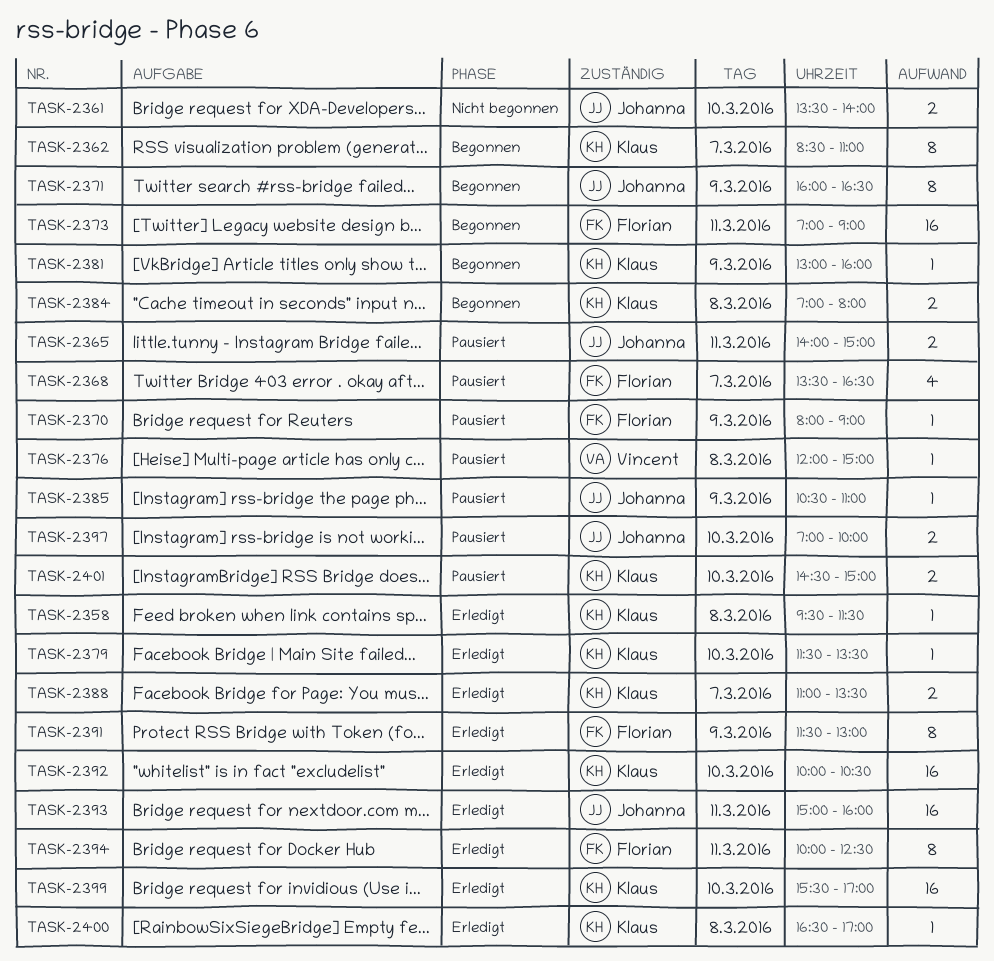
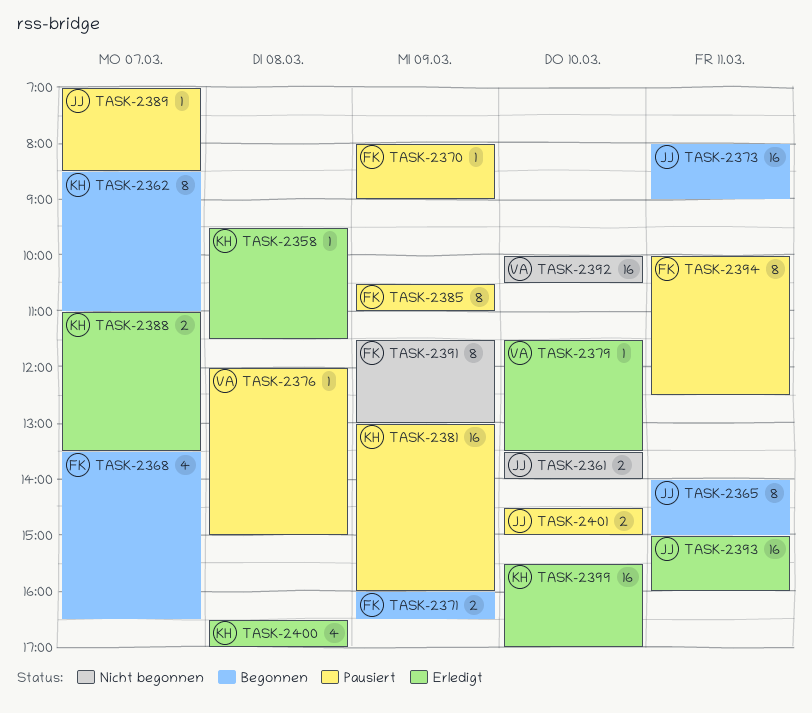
TASK-2365, status: Pausiert -> Begonnen
TASK-2365, estimate: 2 -> 8
TASK-2368, status: Pausiert -> Begonnen
TASK-2371, owner: Johanna -> Florian
TASK-2371, estimate: 8 -> 2
TASK-2373, owner: Florian -> Johanna
TASK-2373, begins: 07:00 -> 08:00
TASK-2379, owner: Klaus -> Vincent
TASK-2381, status: Begonnen -> Pausiert
TASK-2381, estimate: 1 -> 16
TASK-2384: present -> none
TASK-2385, owner: Johanna -> Florian
TASK-2385, estimate: 1 -> 8
TASK-2389: none -> present
TASK-2391, status: Erledigt -> Nicht begonnen
TASK-2392, status: Erledigt -> Nicht begonnen
TASK-2392, owner: Klaus -> Vincent
TASK-2394, status: Erledigt -> Pausiert
TASK-2397: present -> none
TASK-2400, estimate: 1 -> 4
TASK-2401, owner: Klaus -> Johanna

